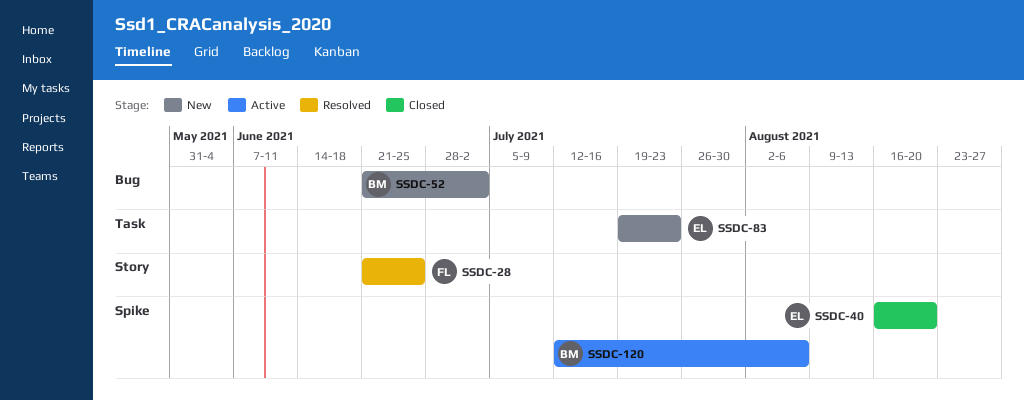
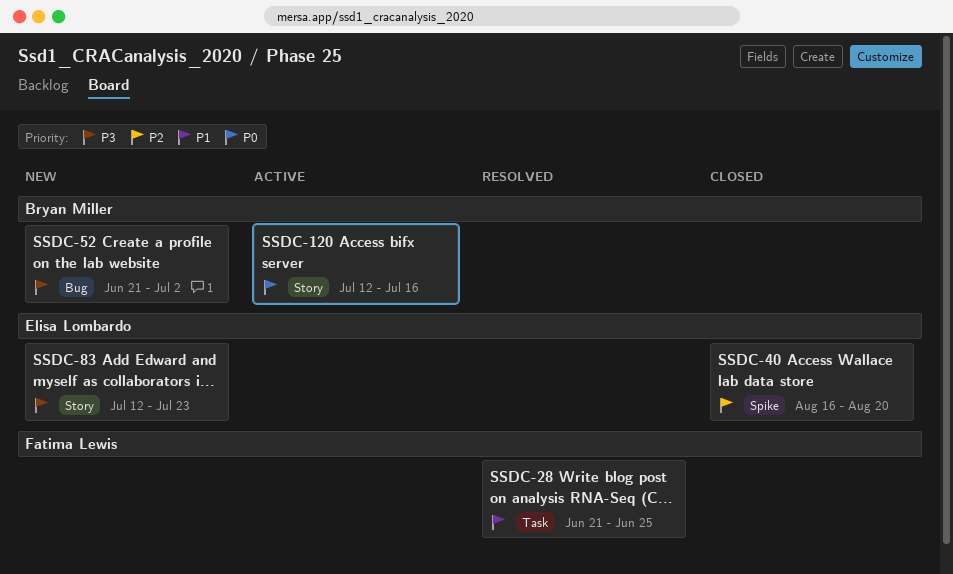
SSDC-28, label: Story -> Task
SSDC-83, label: Task -> Story
SSDC-83, start: Jul 19 -> Jul 12
SSDC-120, label: Spike -> Story
SSDC-120, due: Aug 6 -> Jul 16

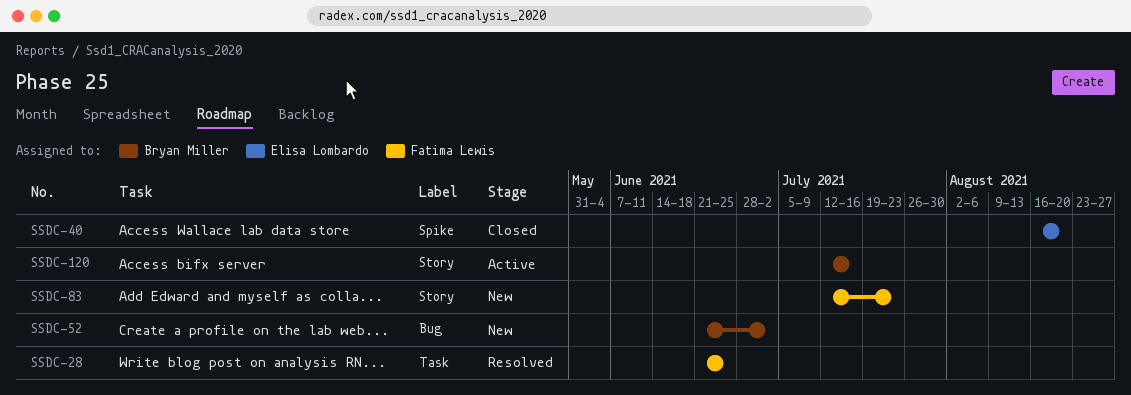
SSDC-83, owner: Elisa Lombardo -> Fatima Lewis

